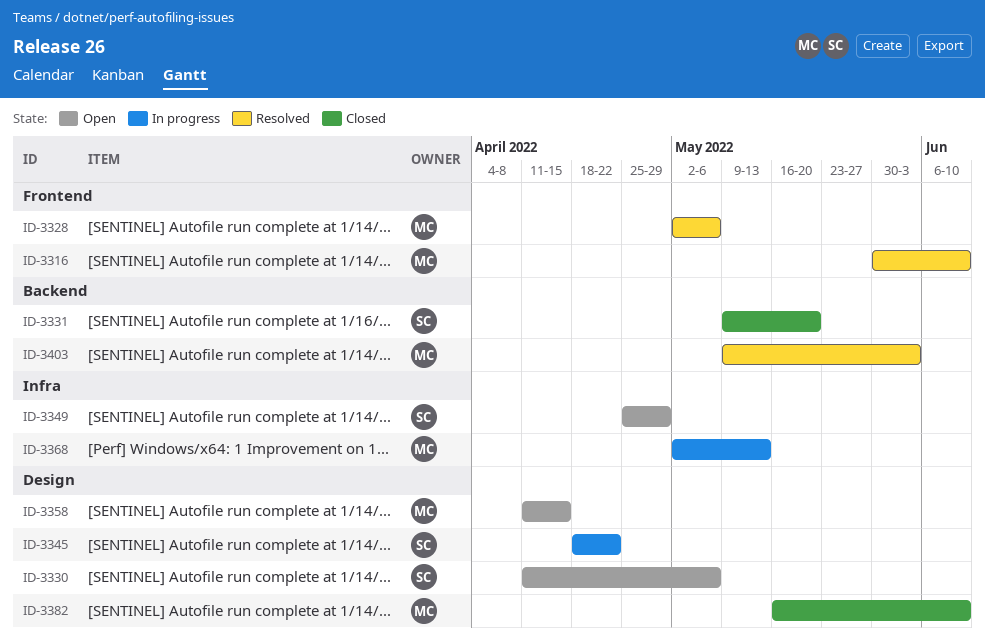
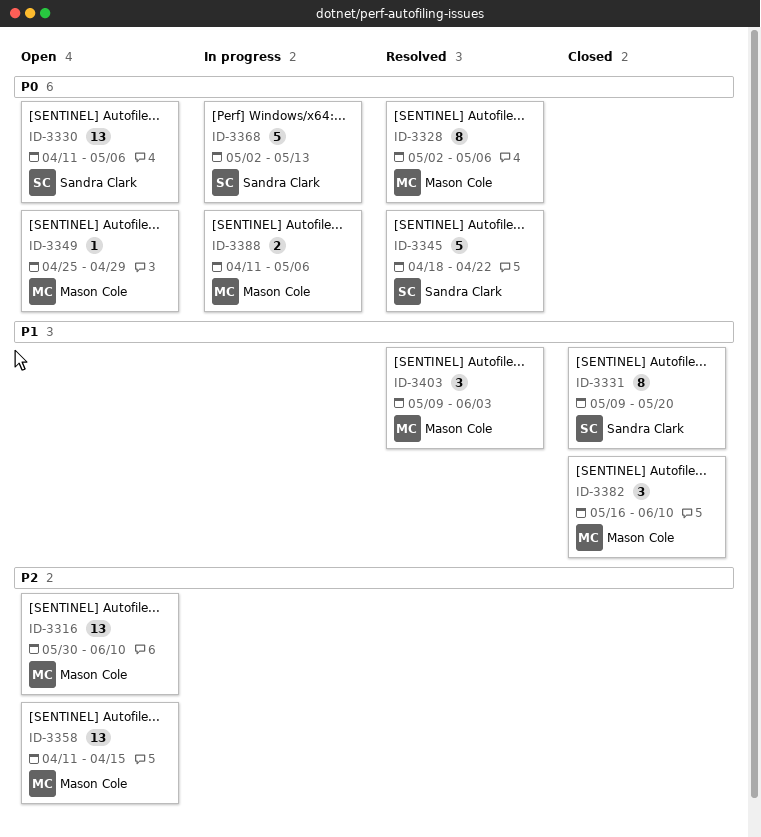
ID-3316, status: Resolved -> Open
ID-3345, status: In progress -> Resolved
ID-3349, owner: Sandra Clark -> Mason Cole
ID-3368, owner: Mason Cole -> Sandra Clark
ID-3388: none -> present

